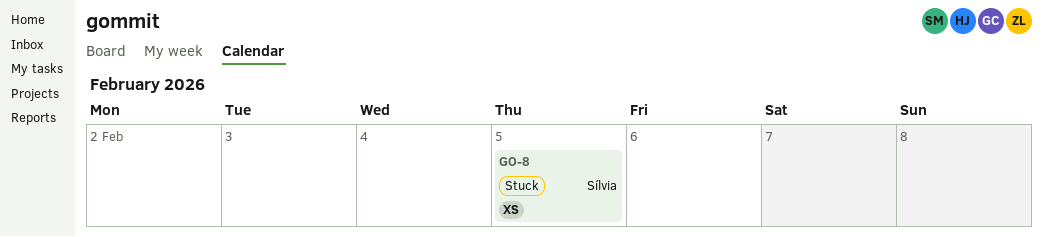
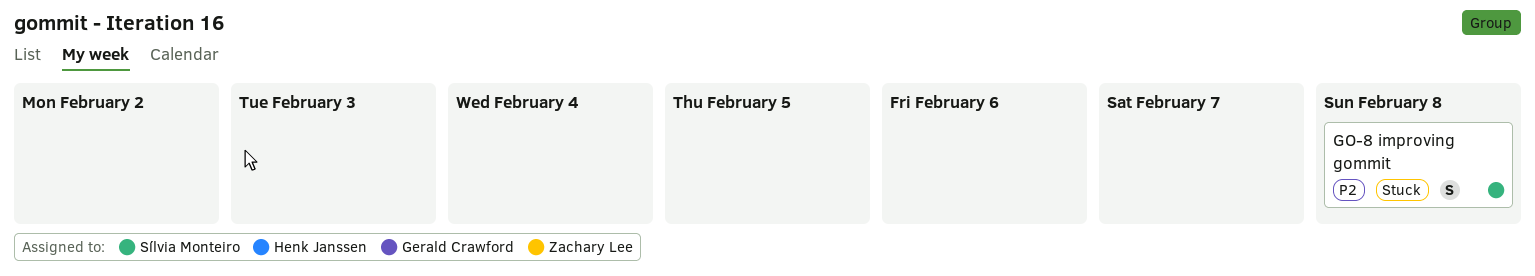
GO-8, estimate: XS -> S
GO-8, due: Feb 5 -> Feb 8

